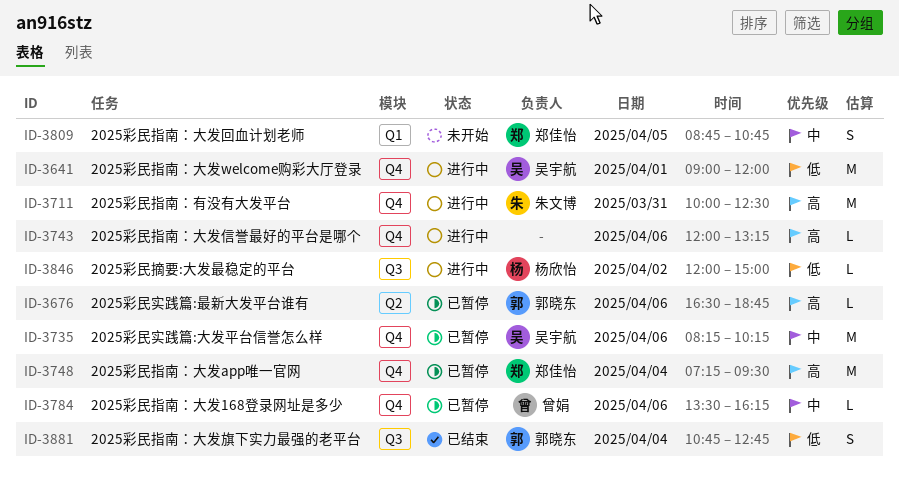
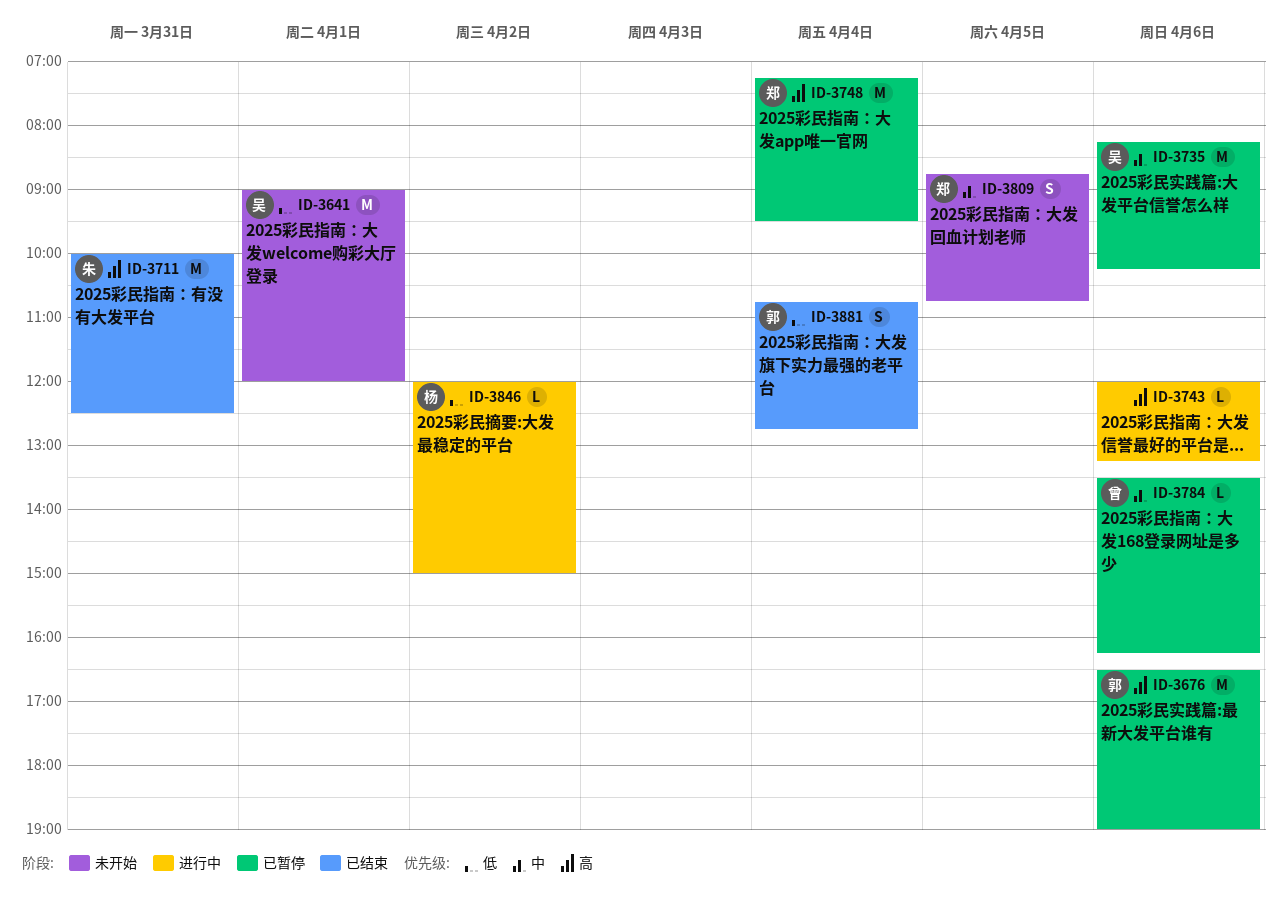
ID-3641, status: 进行中 -> 未开始
ID-3676, estimate: L -> M
ID-3676, ends: 18:45 -> 19:00
ID-3711, status: 进行中 -> 已结束

